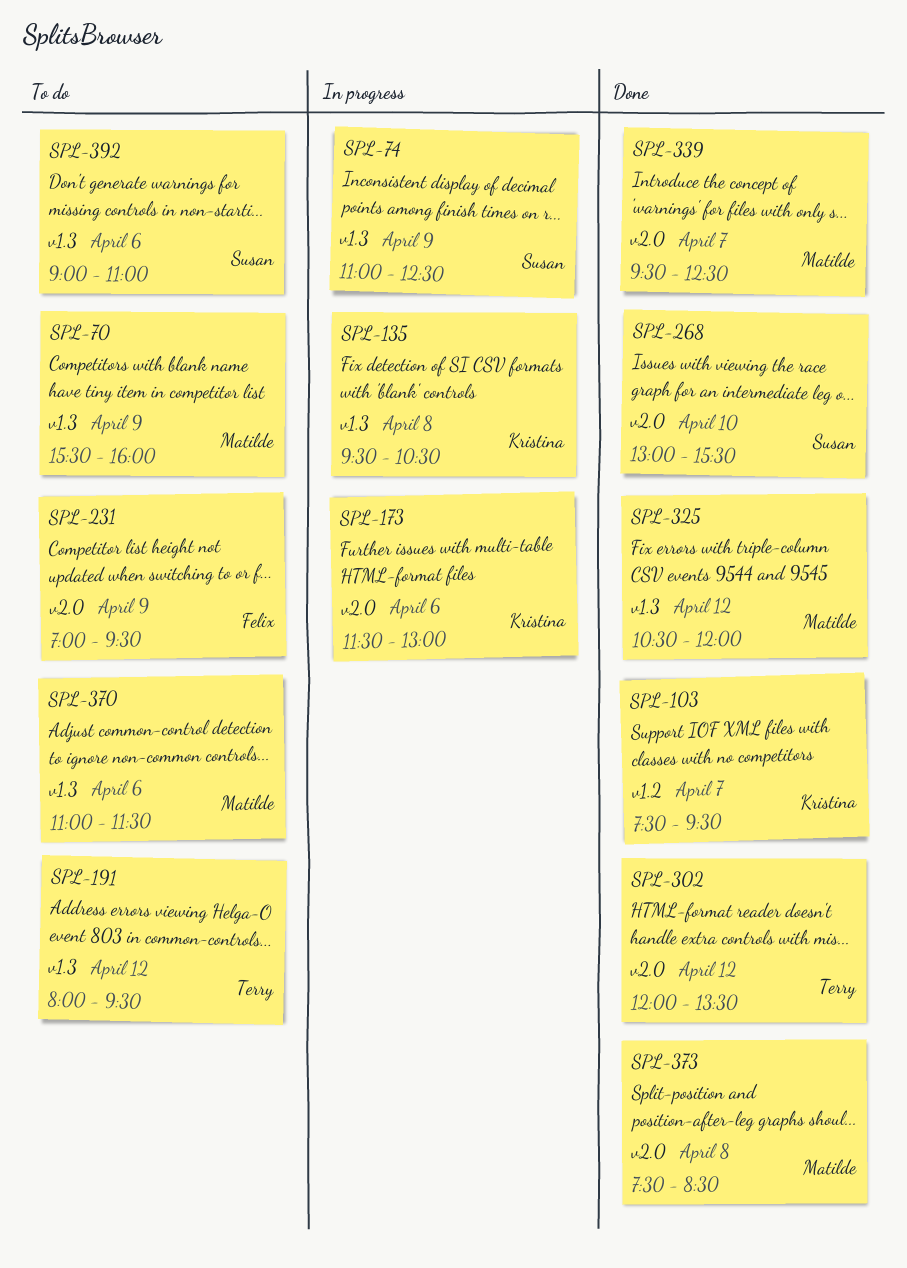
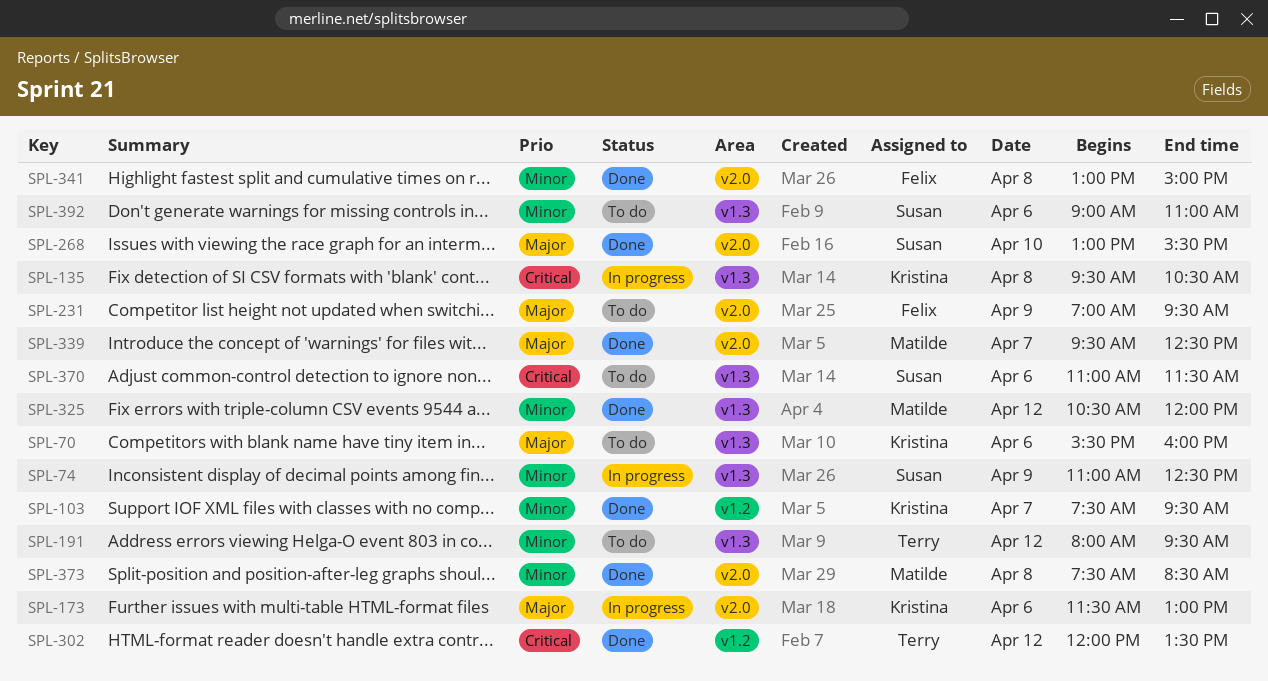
SPL-70, owner: Matilde -> Kristina
SPL-70, day: Apr 9 -> Apr 6
SPL-302, label: v2.0 -> v1.2
SPL-341: none -> present
SPL-370, owner: Matilde -> Susan

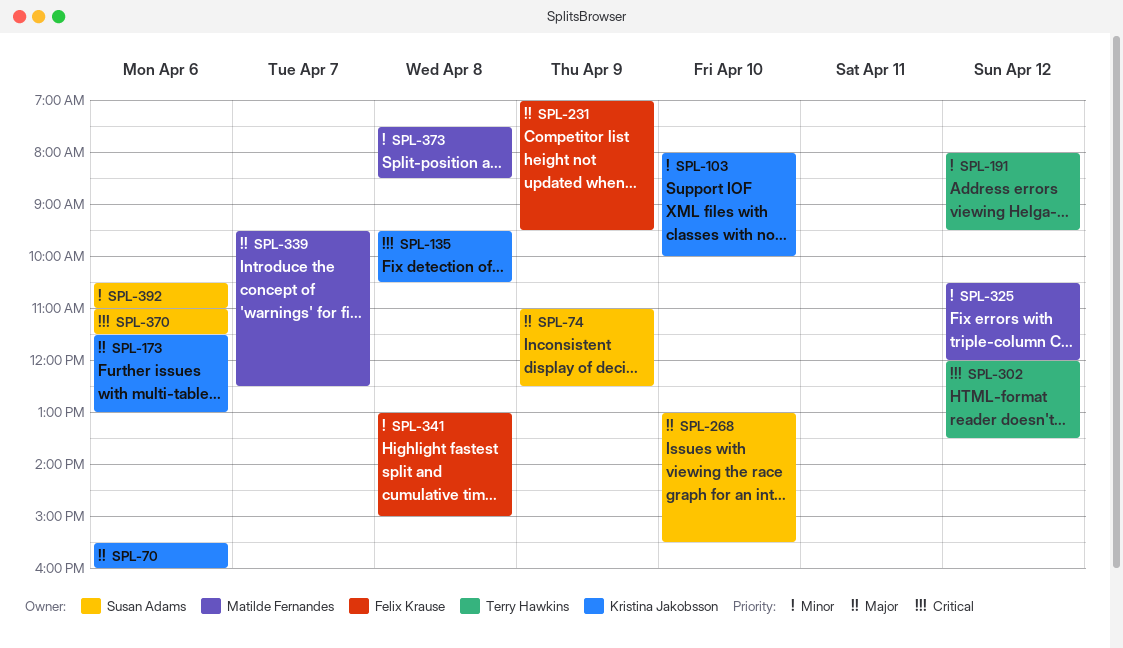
SPL-74, priority: Minor -> Major
SPL-103, day: Apr 7 -> Apr 10
SPL-103, begins: 07:30 -> 08:00
SPL-103, ends: 09:30 -> 10:00
SPL-392, begins: 09:00 -> 10:30

